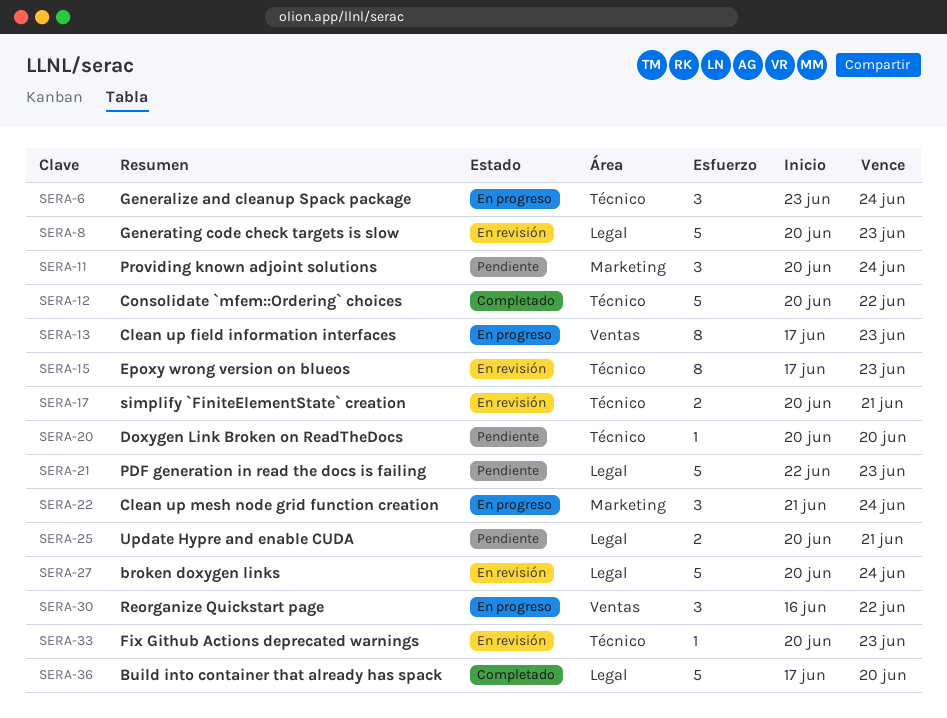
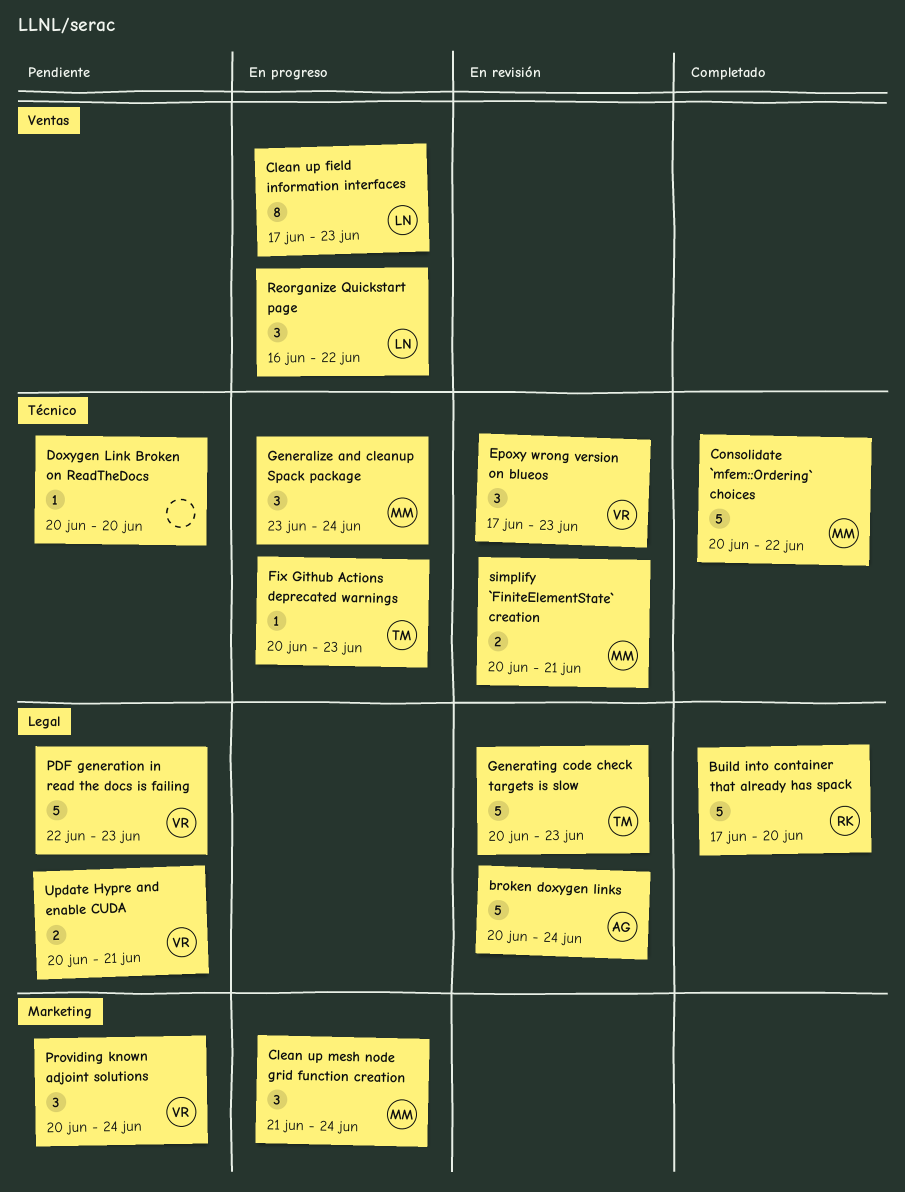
Epoxy wrong version on blueos, estimate: 8 -> 3
Fix Github Actions deprecated warnings, status: En revisión -> En progreso

